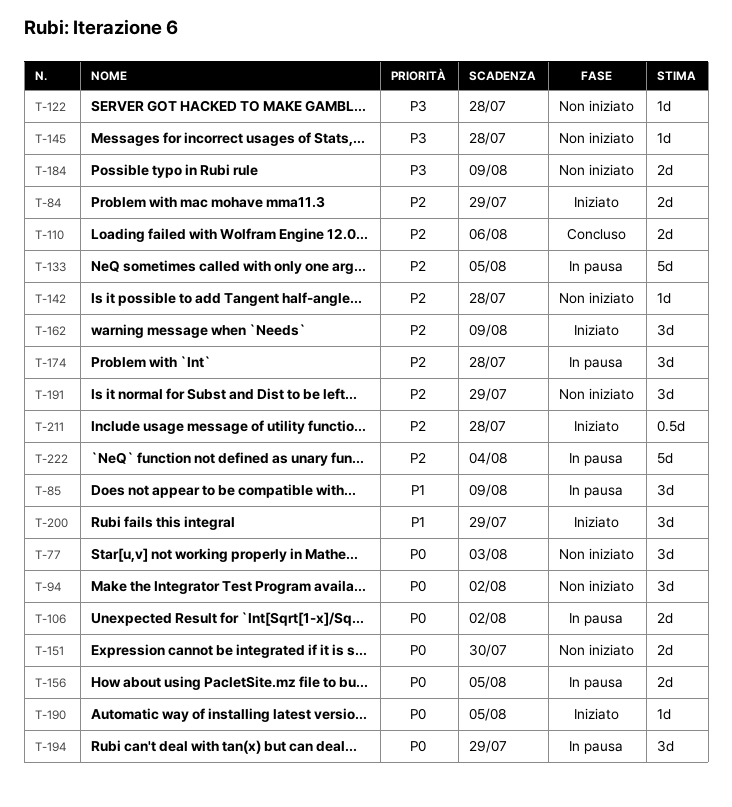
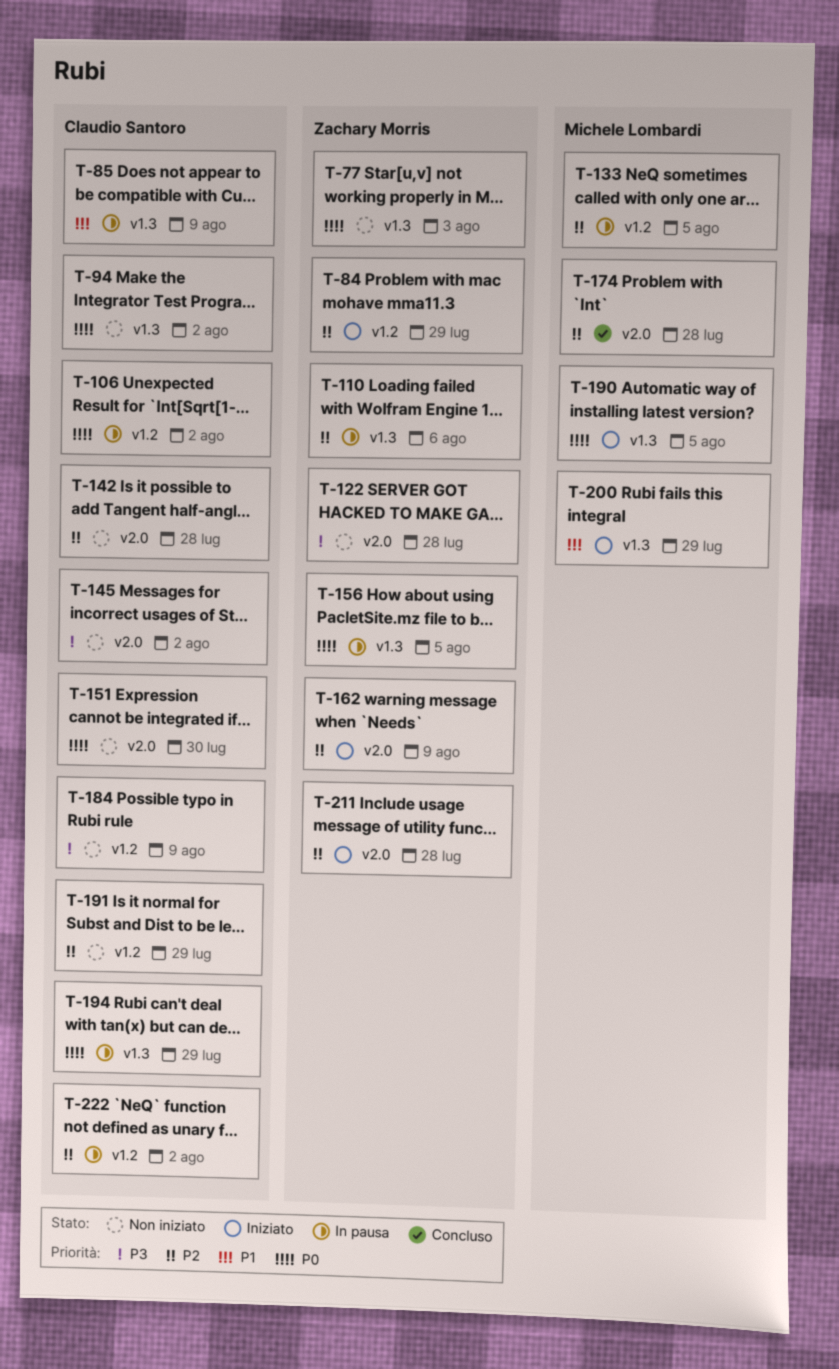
T-110, status: Concluso -> In pausa
T-145, due: Jul 28 -> Aug 2
T-174, status: In pausa -> Concluso
T-222, due: Aug 4 -> Aug 2

